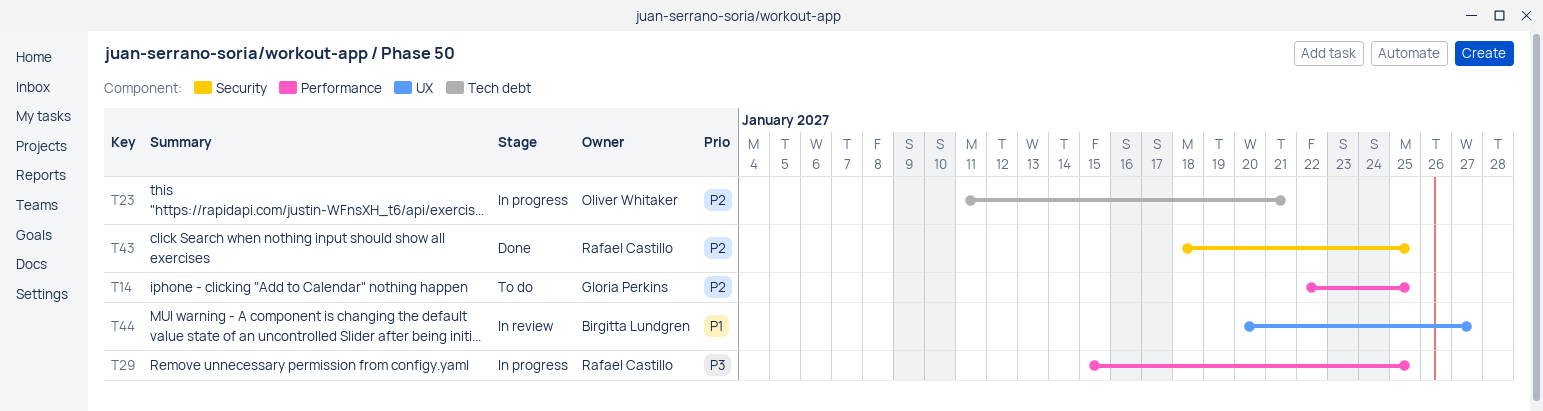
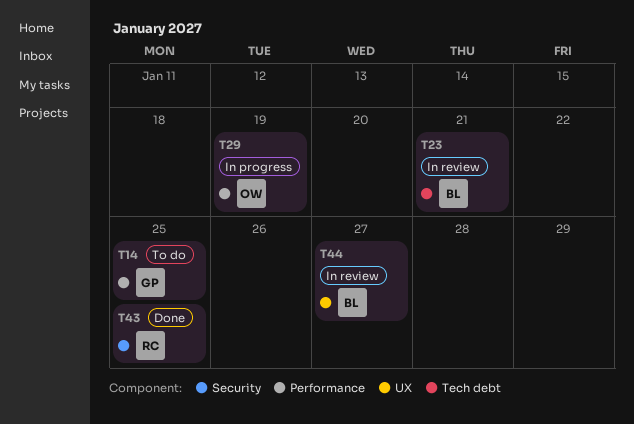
T23, status: In progress -> In review
T23, owner: Oliver Whitaker -> Birgitta Lundgren
T29, owner: Rafael Castillo -> Oliver Whitaker
T29, due: Jan 25 -> Jan 19

